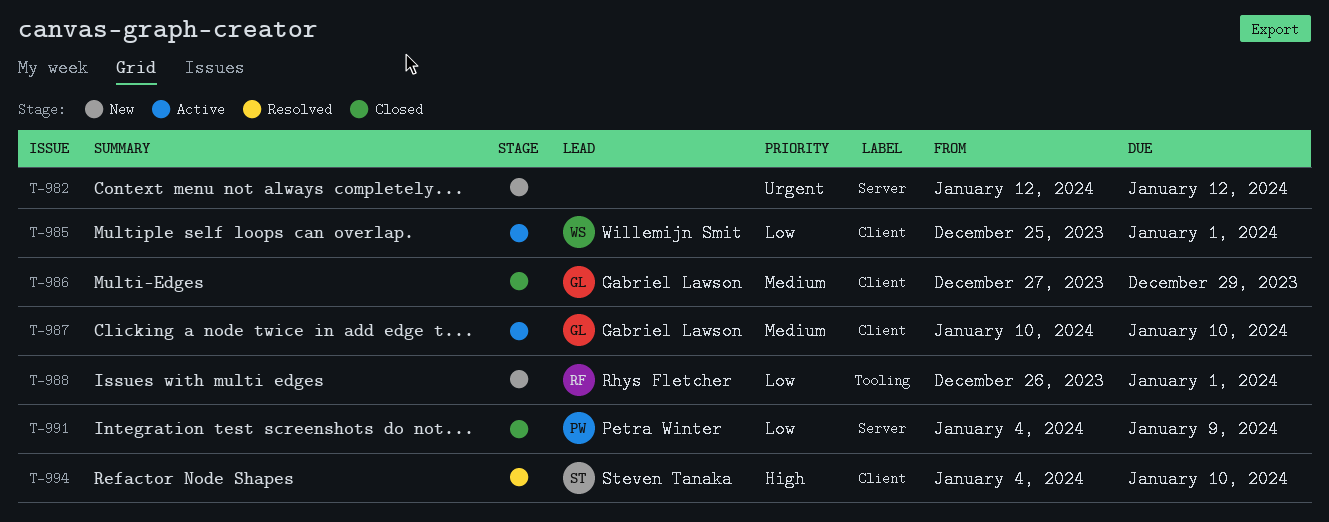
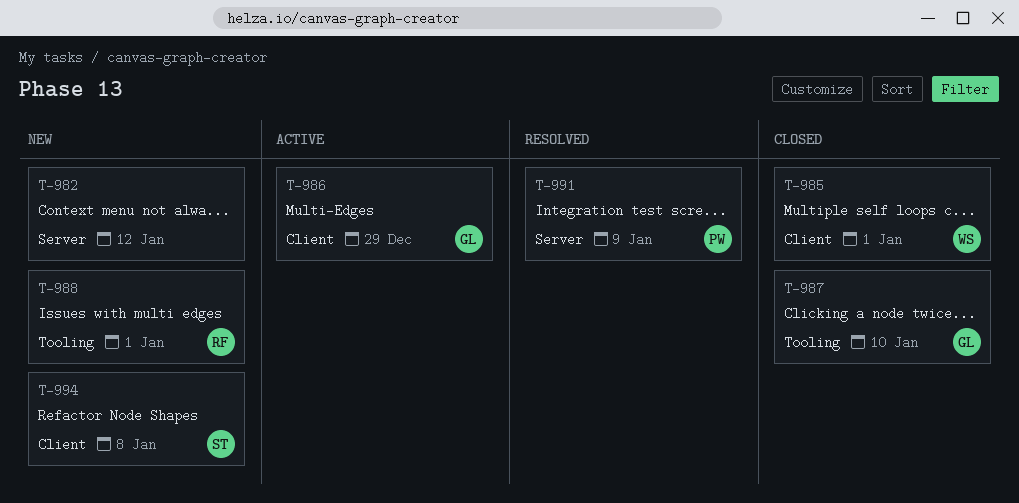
T-985, status: Active -> Closed
T-986, status: Closed -> Active
T-987, status: Active -> Closed
T-987, label: Client -> Tooling
T-991, status: Closed -> Resolved
T-994, status: Resolved -> New
T-994, due: Jan 10 -> Jan 8

